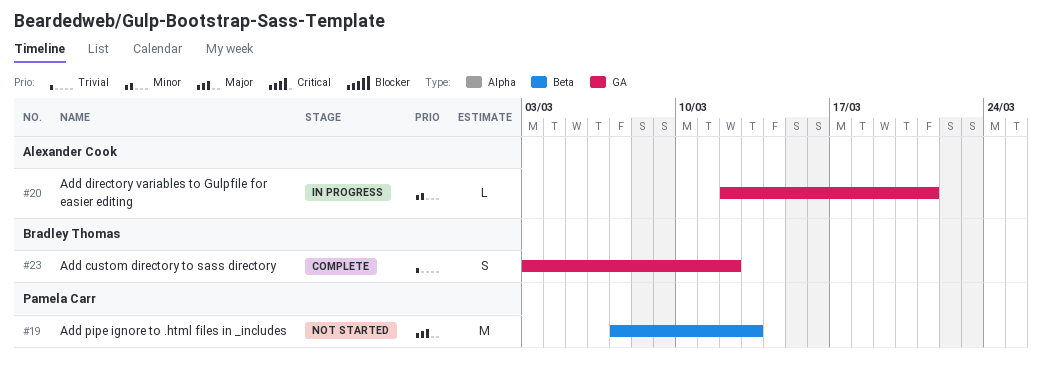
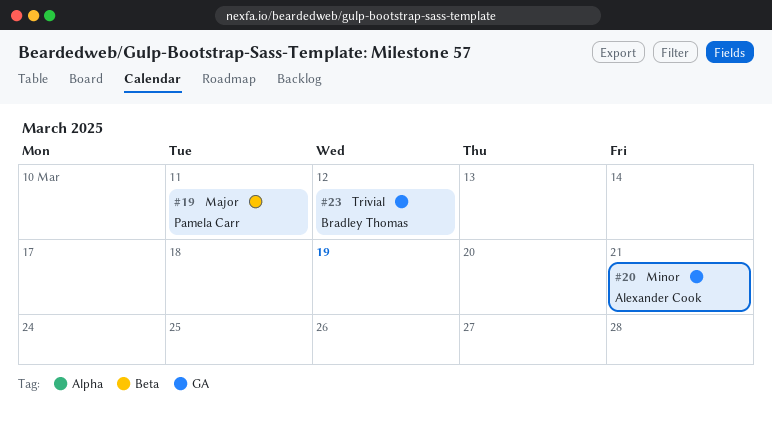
#19, due: Mar 13 -> Mar 11

